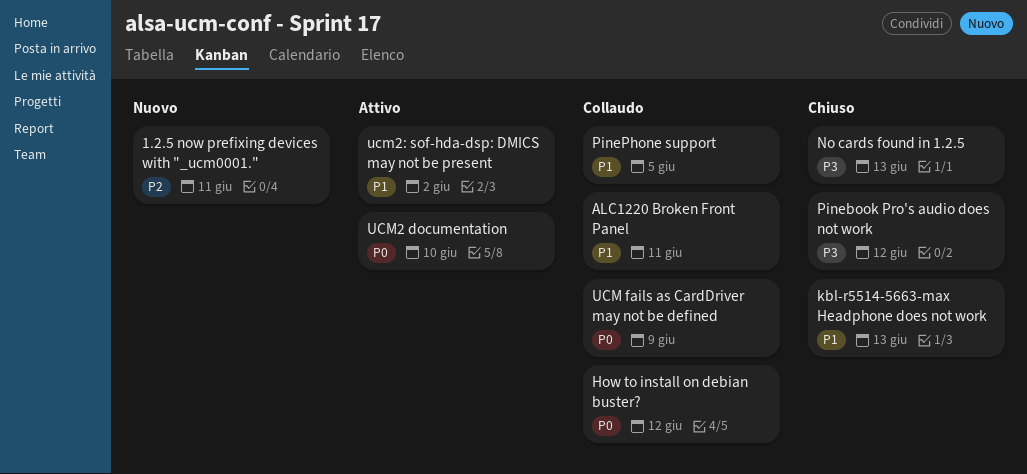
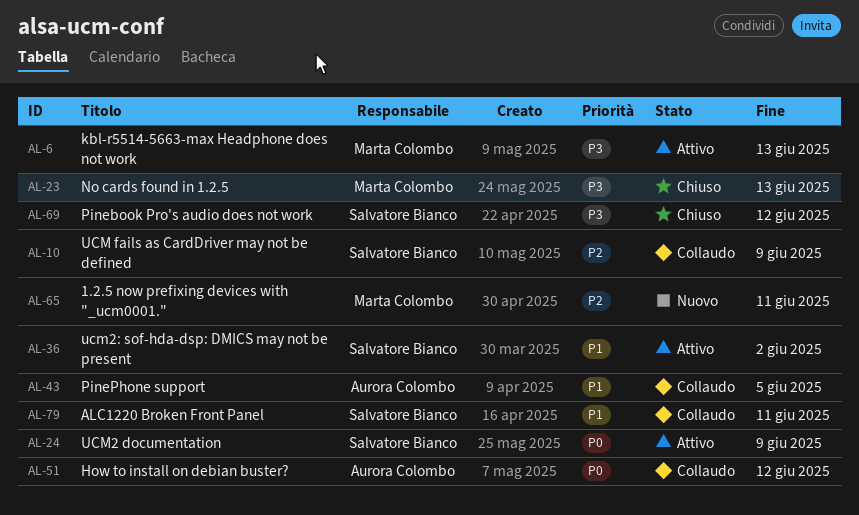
kbl-r5514-5663-max Headphone does not work, status: Chiuso -> Attivo
kbl-r5514-5663-max Headphone does not work, priority: P1 -> P3
UCM fails as CardDriver may not be defined, priority: P0 -> P2
UCM2 documentation, due: Jun 10 -> Jun 9

